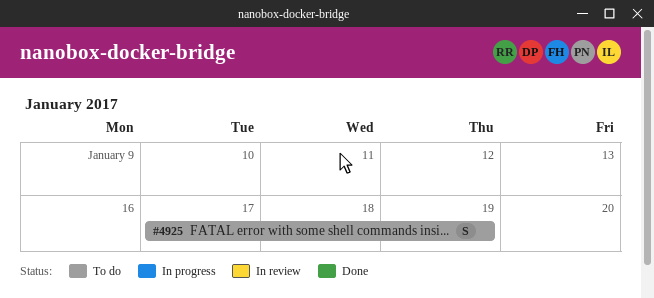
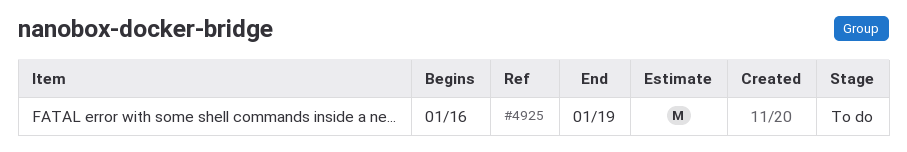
#4925, estimate: S -> M
#4925, start: Jan 17 -> Jan 16

